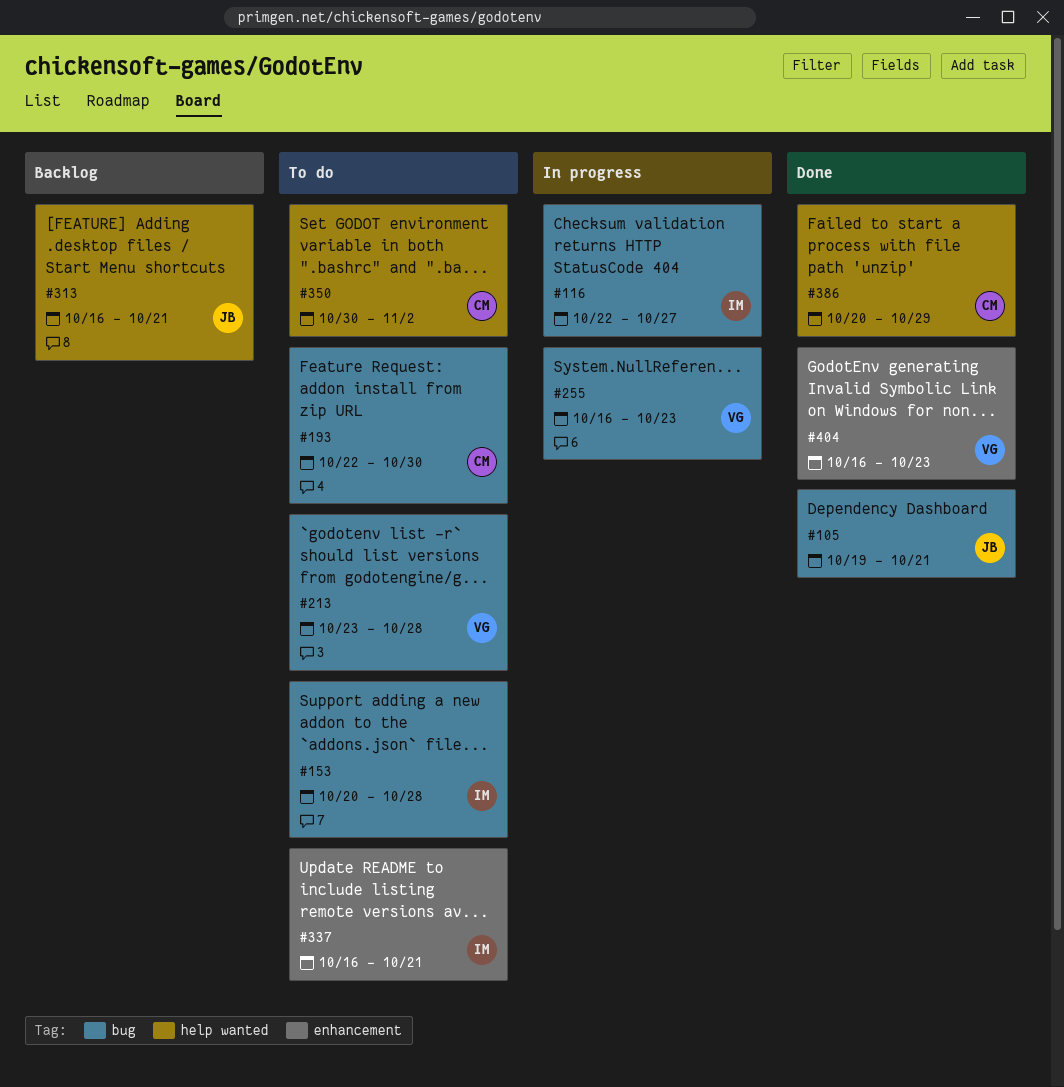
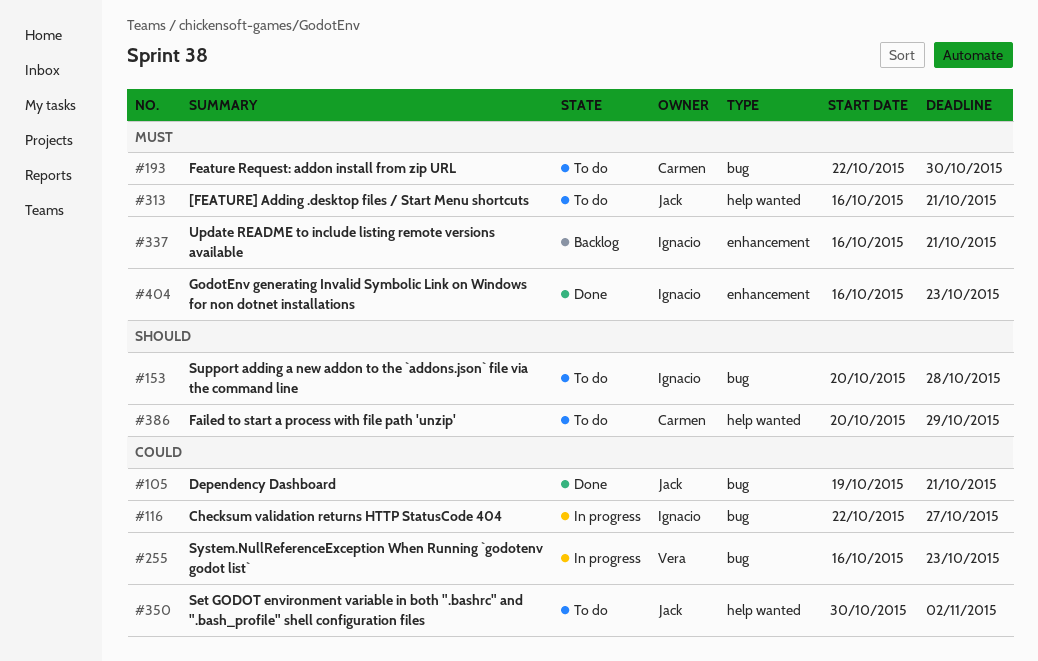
#213: present -> none
#313, status: Backlog -> To do
#337, status: To do -> Backlog
#350, owner: Carmen -> Jack
#386, status: Done -> To do
#404, owner: Vera -> Ignacio

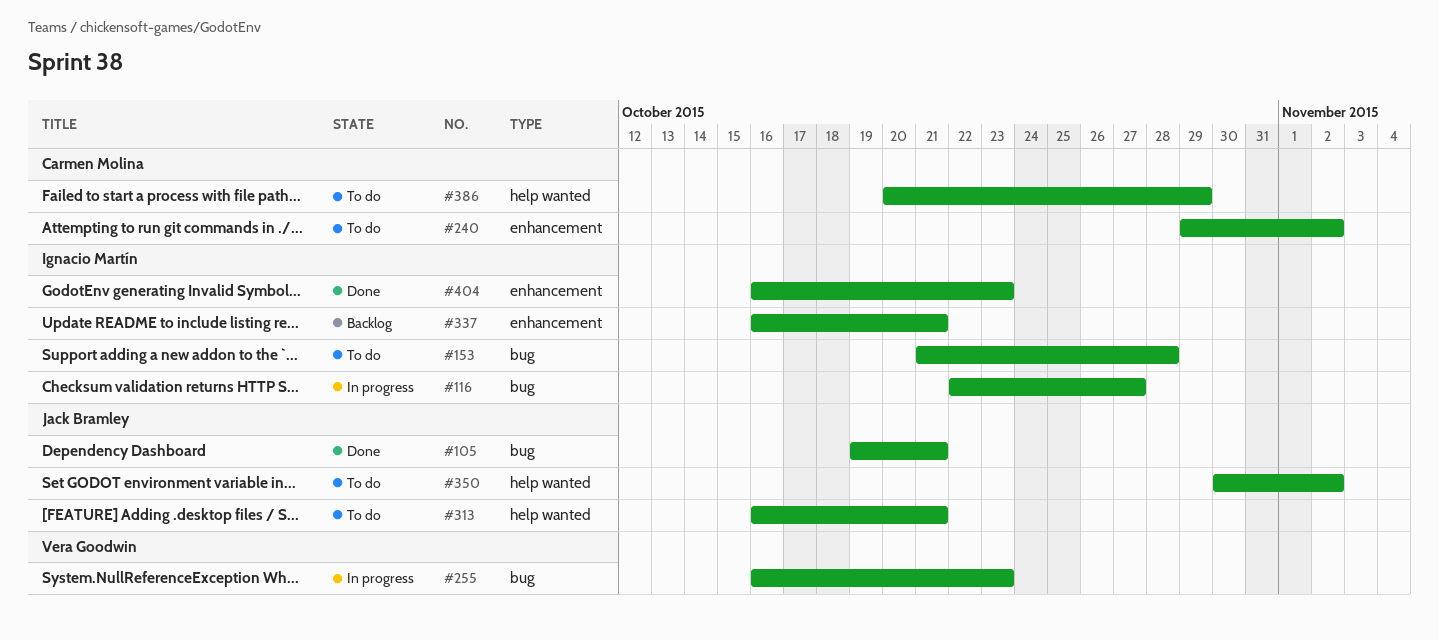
#153, start: Oct 20 -> Oct 21
#193: present -> none
#240: none -> present

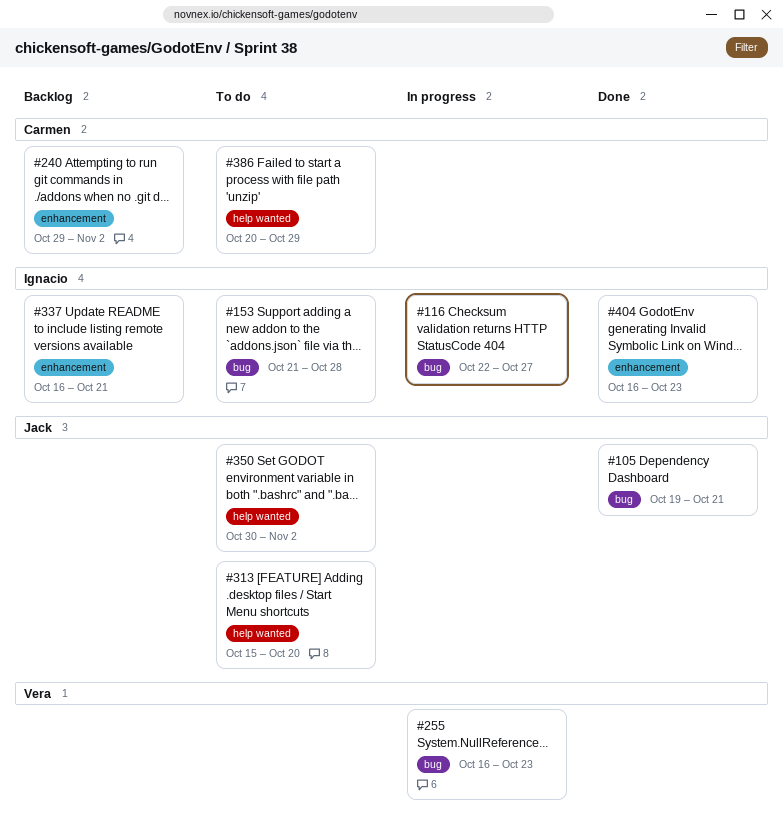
#240, status: To do -> Backlog
#313, start: Oct 16 -> Oct 15
#313, due: Oct 21 -> Oct 20

